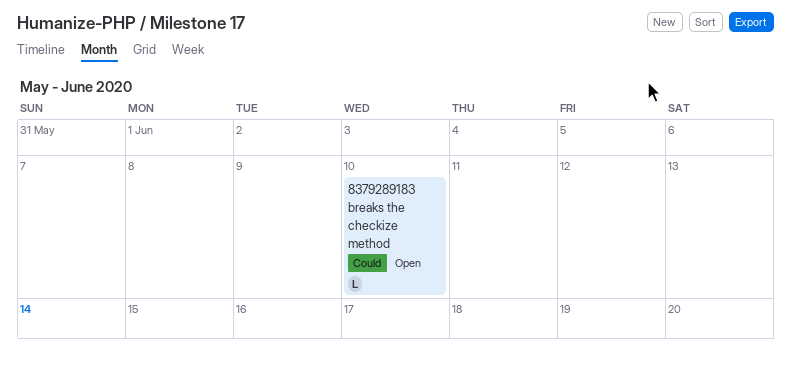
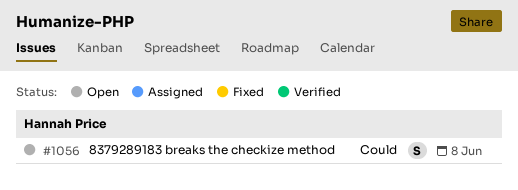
8379289183 breaks the checkize method, estimate: L -> S
8379289183 breaks the checkize method, due: Jun 10 -> Jun 8

